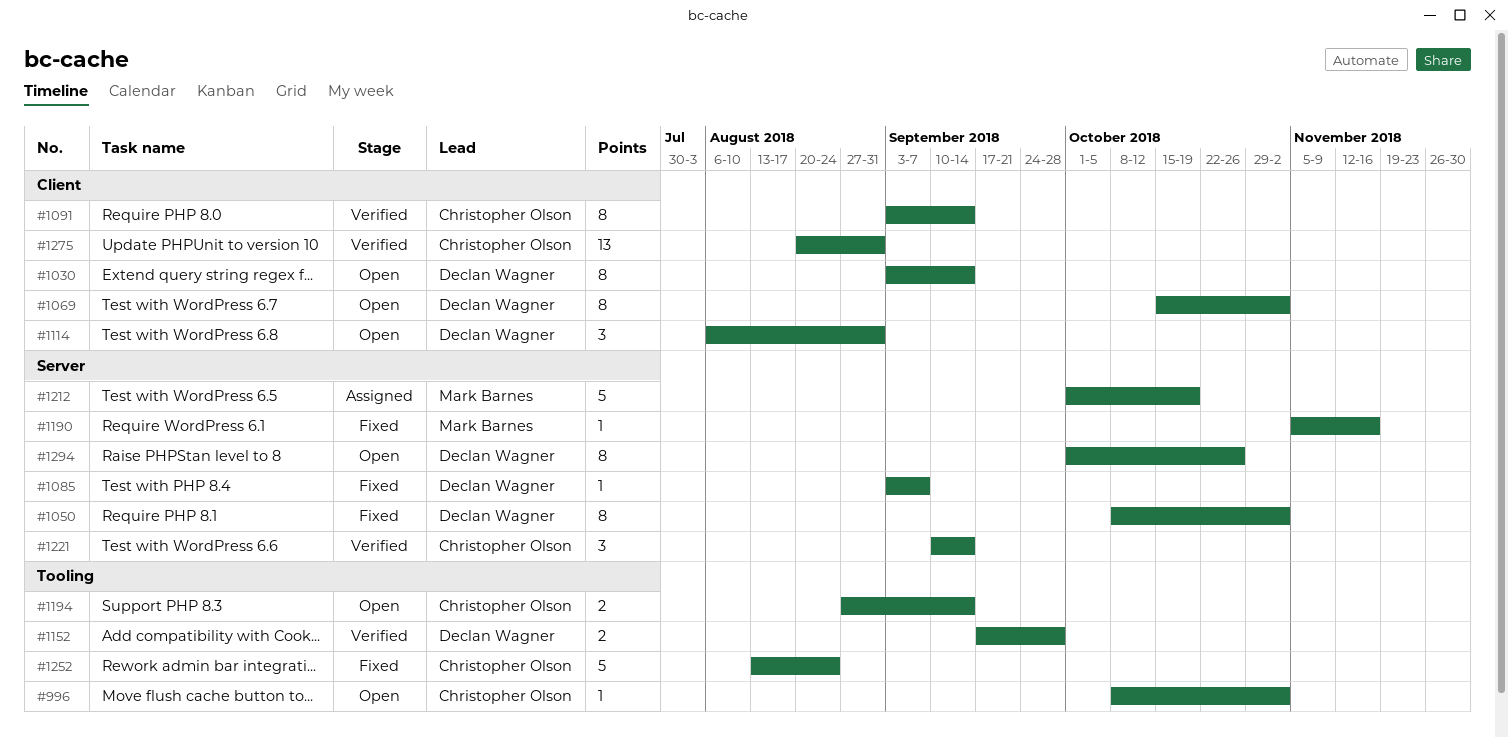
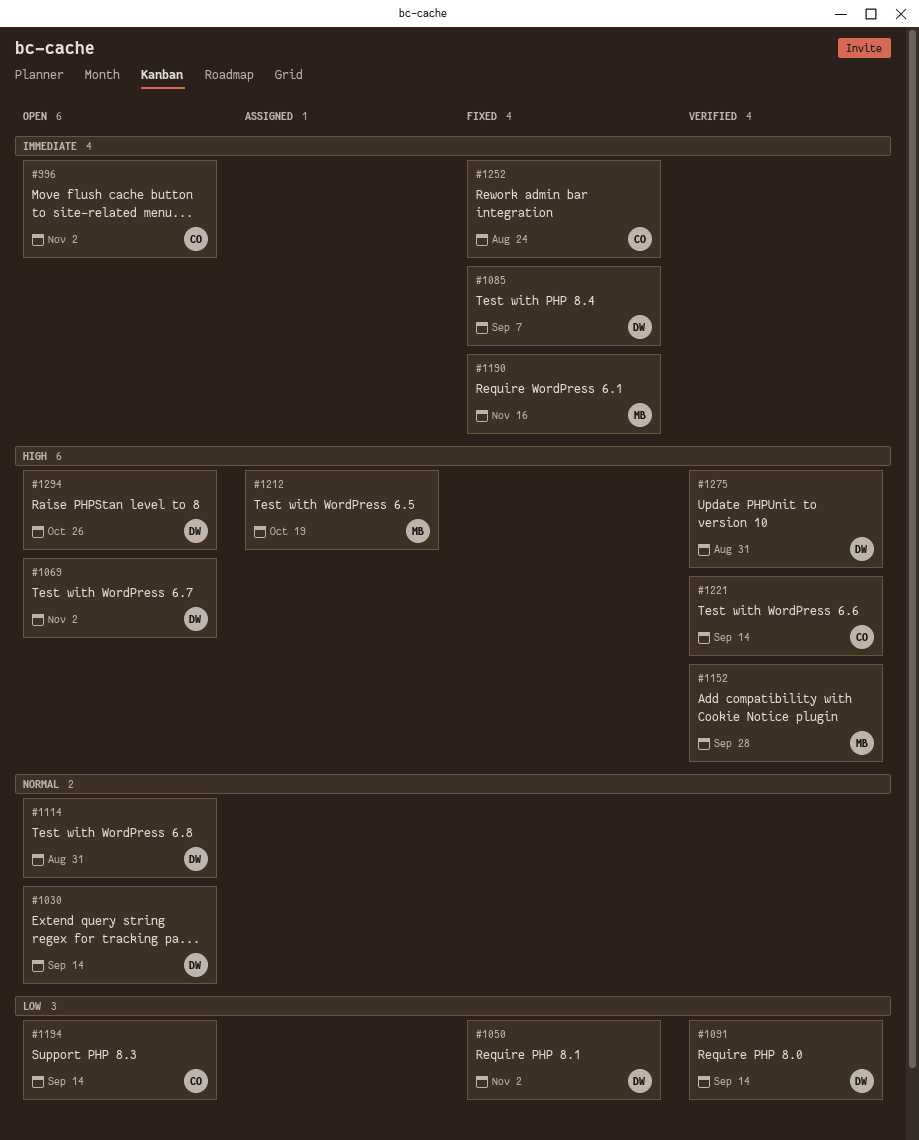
#1091, owner: Christopher Olson -> Declan Wagner
#1152, owner: Declan Wagner -> Mark Barnes
#1275, owner: Christopher Olson -> Declan Wagner

